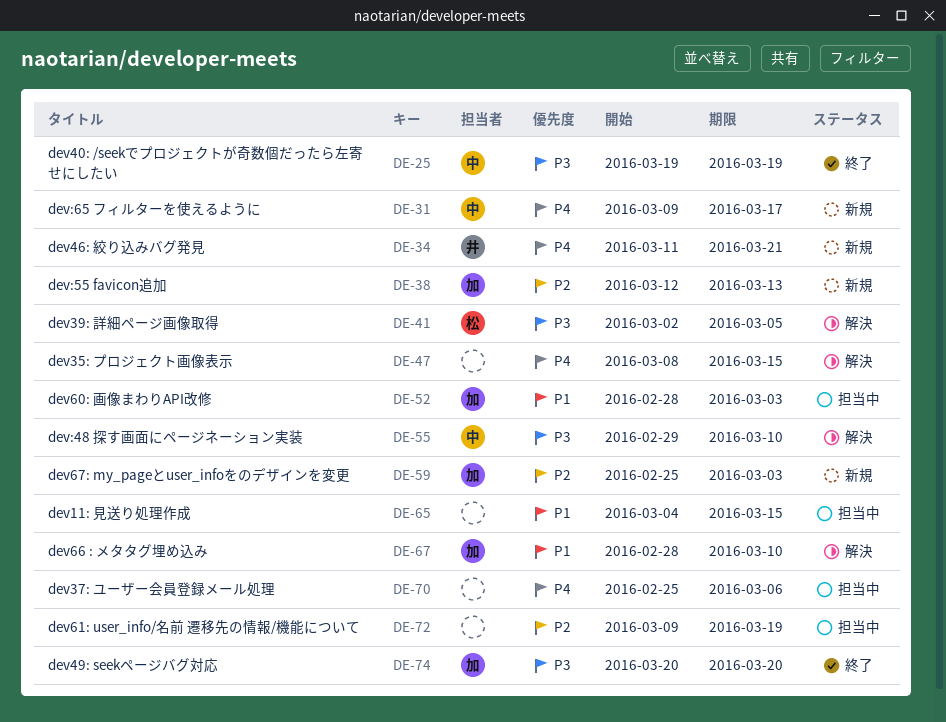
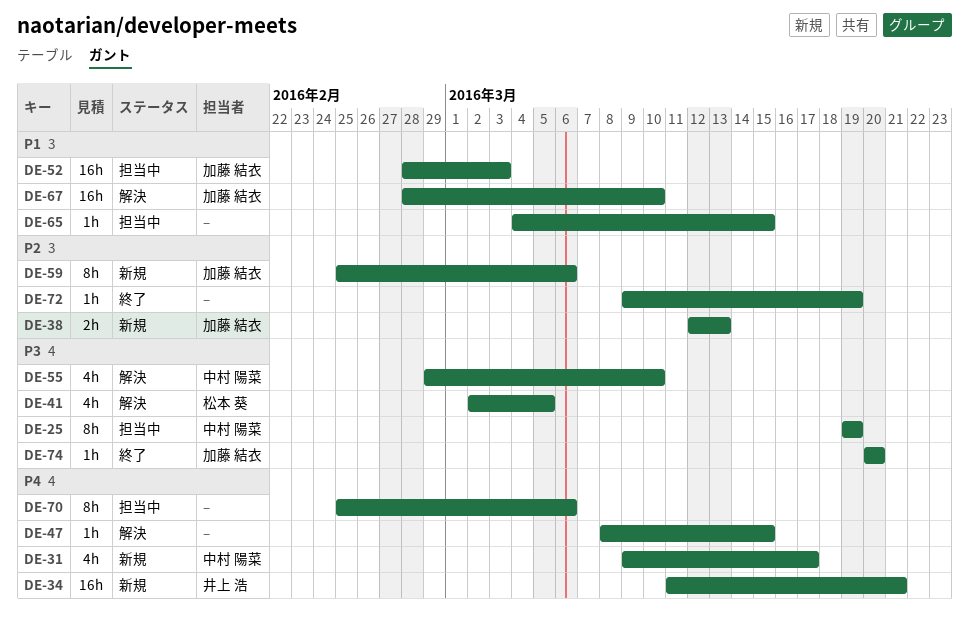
DE-25, status: 終了 -> 担当中
DE-59, due: Mar 3 -> Mar 6
DE-72, status: 担当中 -> 終了

